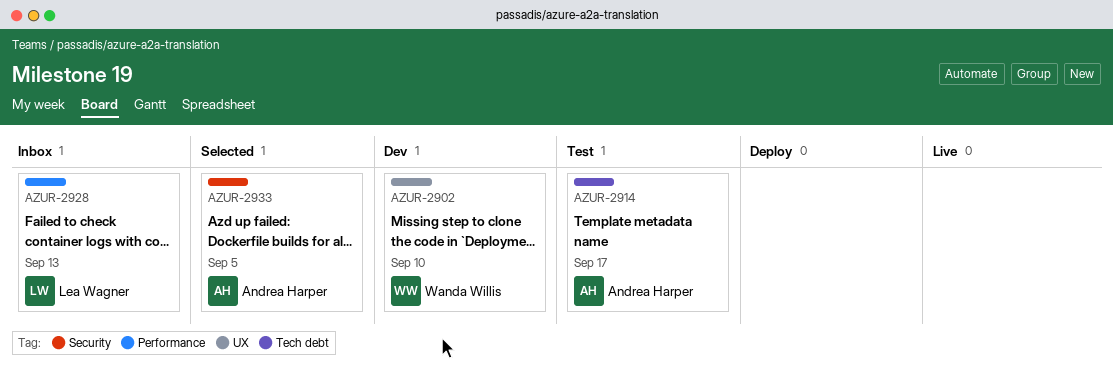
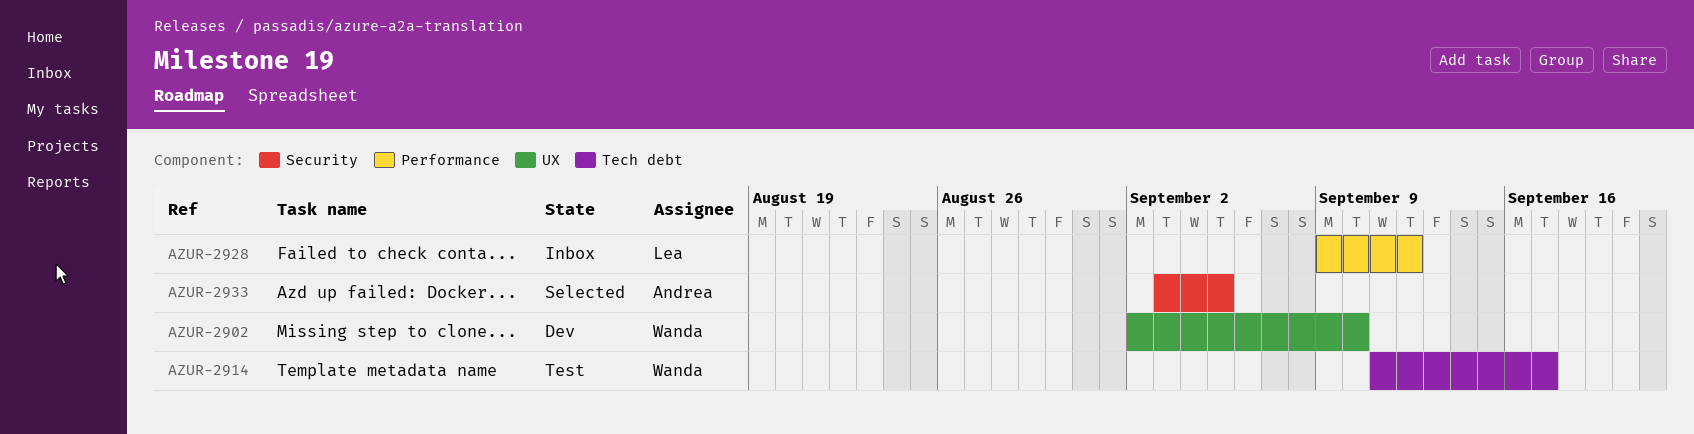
AZUR-2914, owner: Andrea Harper -> Wanda Willis
AZUR-2928, due: Sep 13 -> Sep 12

